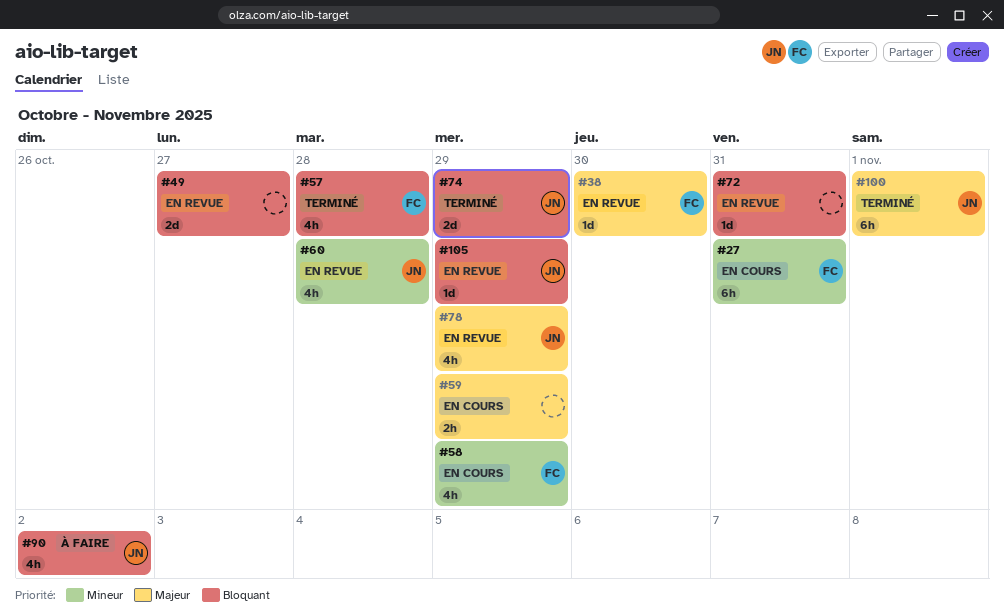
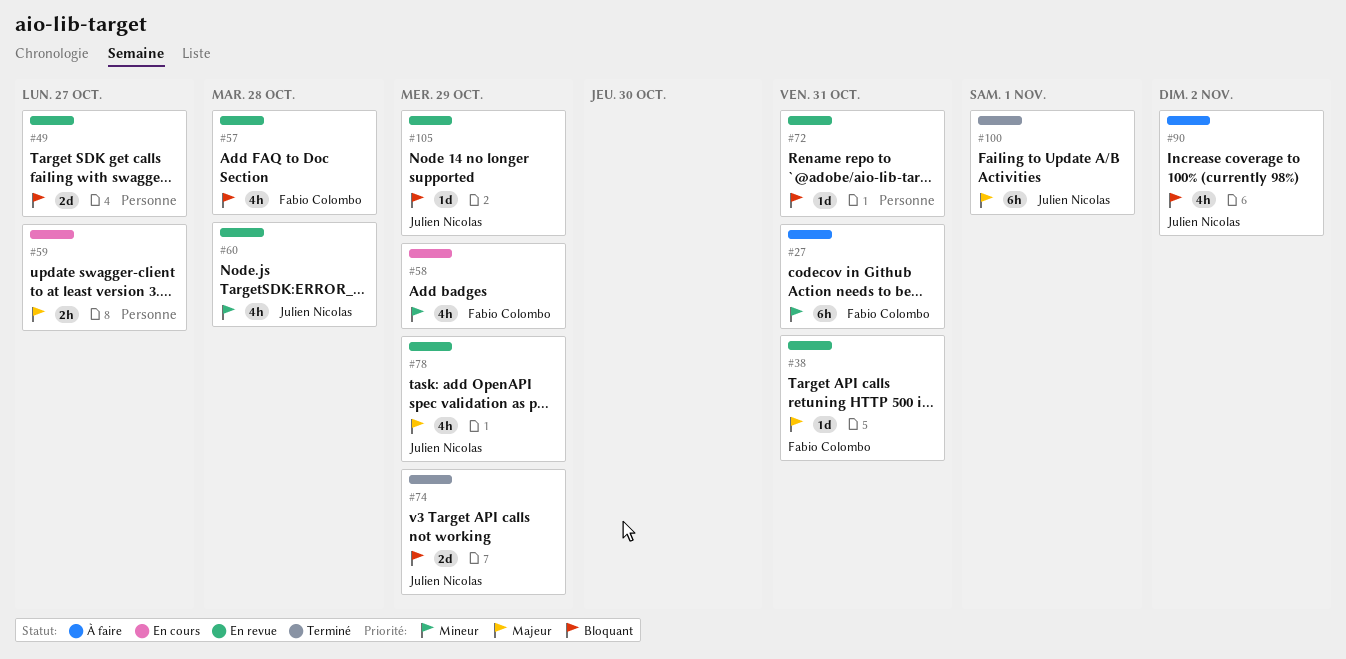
#27, status: En cours -> À faire
#38, due: Oct 30 -> Oct 31
#57, status: Terminé -> En revue
#59, due: Oct 29 -> Oct 27

